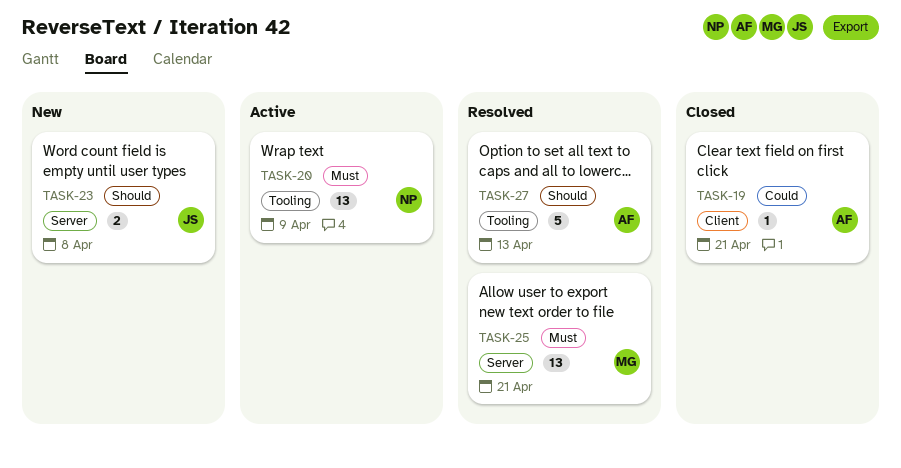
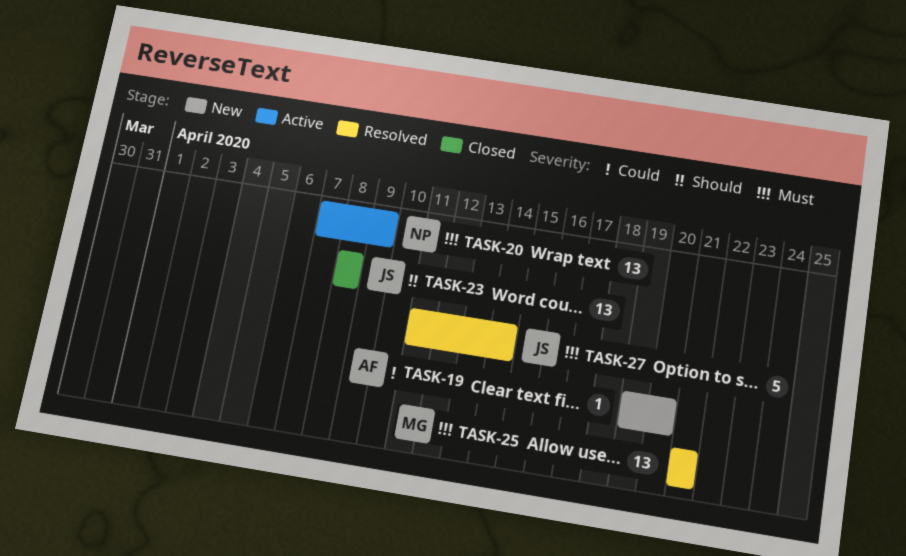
TASK-19, status: Closed -> New
TASK-19, due: Apr 21 -> Apr 20
TASK-23, status: New -> Closed
TASK-23, estimate: 2 -> 13
TASK-27, owner: AF -> JS
TASK-27, priority: Should -> Must
TASK-27, due: Apr 13 -> Apr 14

